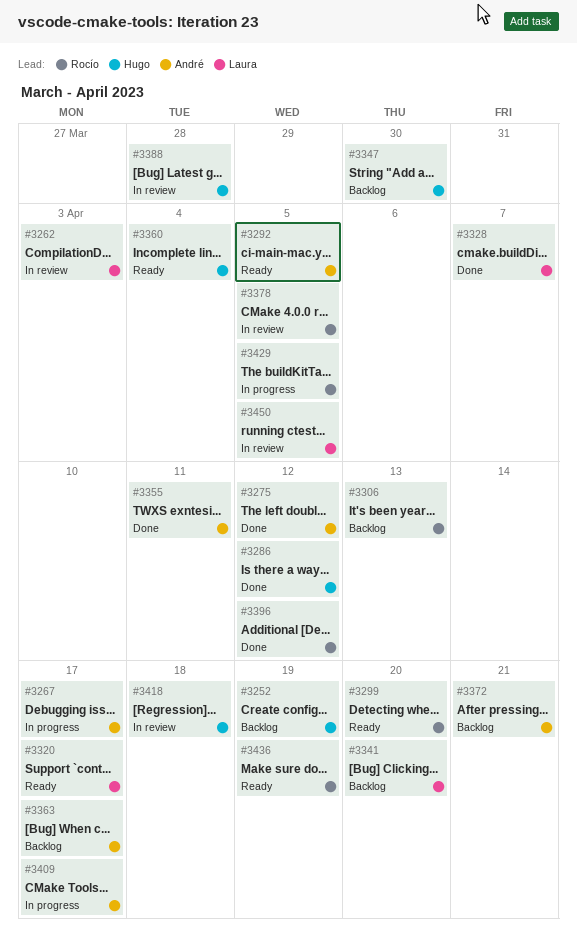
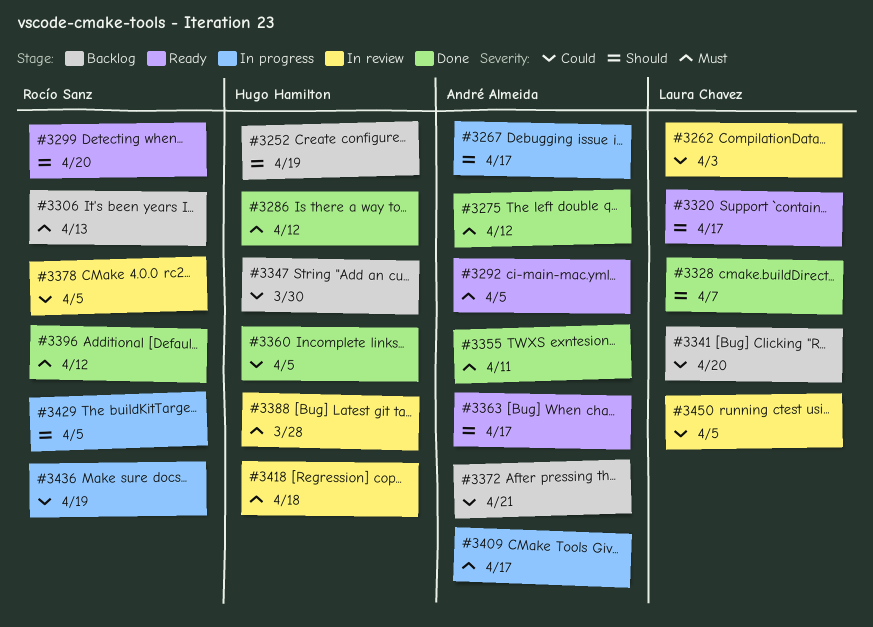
#3360, status: Ready -> Done
#3360, due: Apr 4 -> Apr 5
#3363, status: Backlog -> Ready
#3436, status: Ready -> In progress

